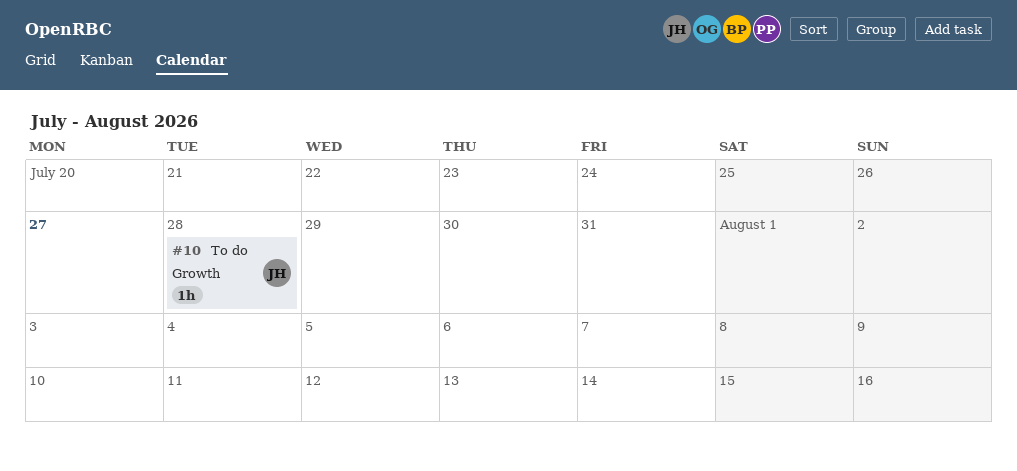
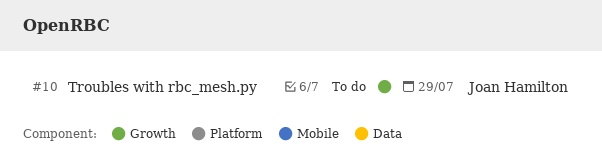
#10, due: Jul 28 -> Jul 29

